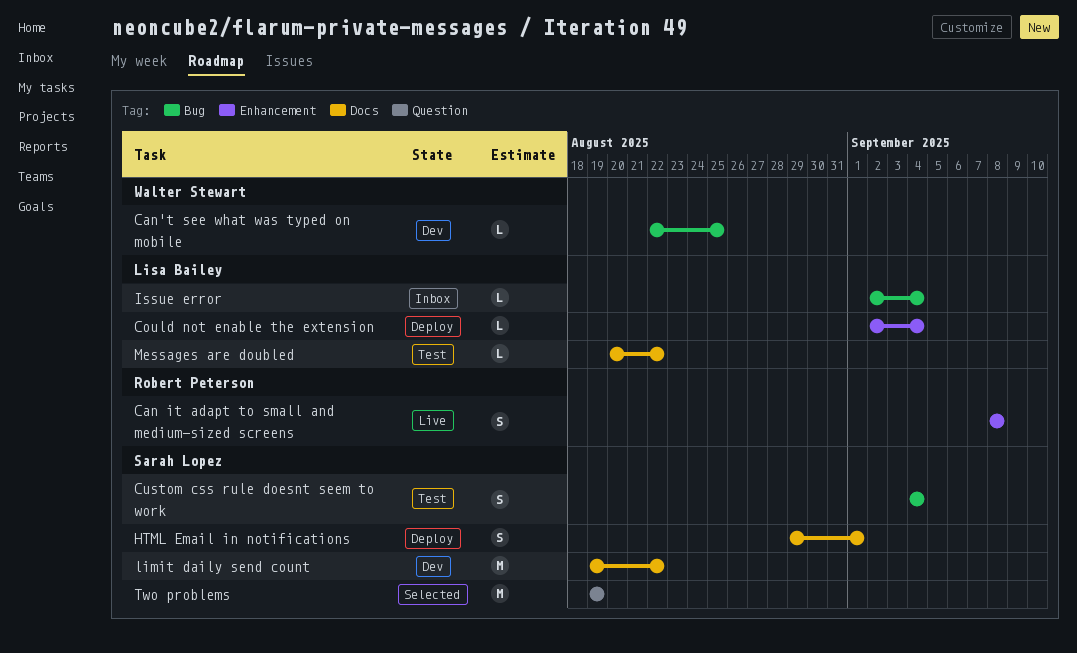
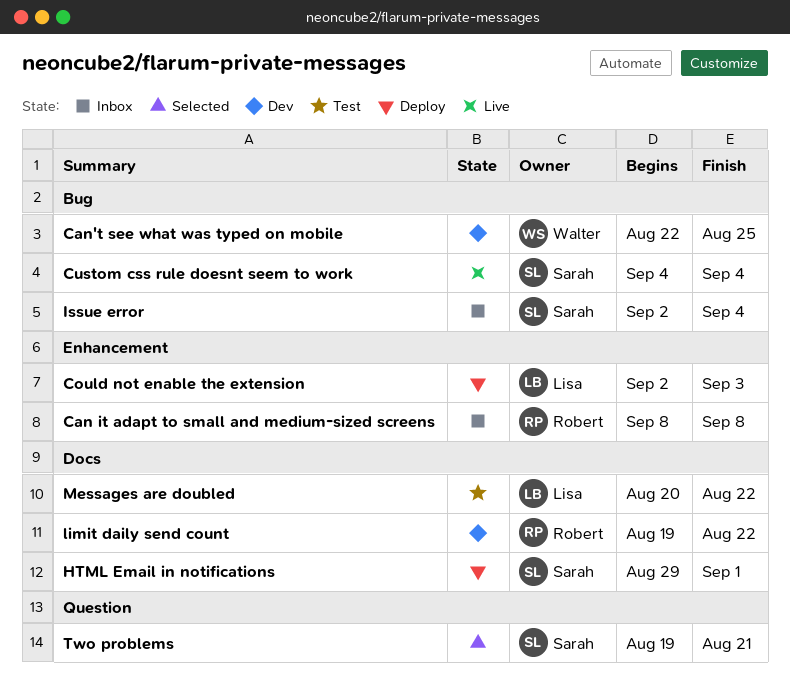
Can it adapt to small and medium-sized screens, status: Live -> Inbox
Could not enable the extension, due: Sep 4 -> Sep 3
Custom css rule doesnt seem to work, status: Test -> Live
Issue error, owner: Lisa Bailey -> Sarah Lopez
limit daily send count, owner: Sarah Lopez -> Robert Peterson
Two problems, due: Aug 19 -> Aug 21

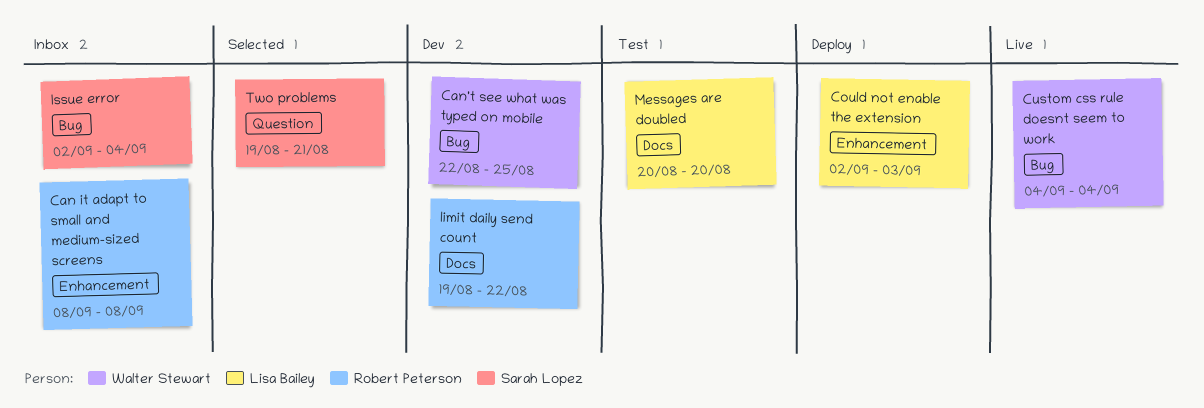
Custom css rule doesnt seem to work, owner: Sarah Lopez -> Walter Stewart
HTML Email in notifications: present -> none
Messages are doubled, due: Aug 22 -> Aug 20

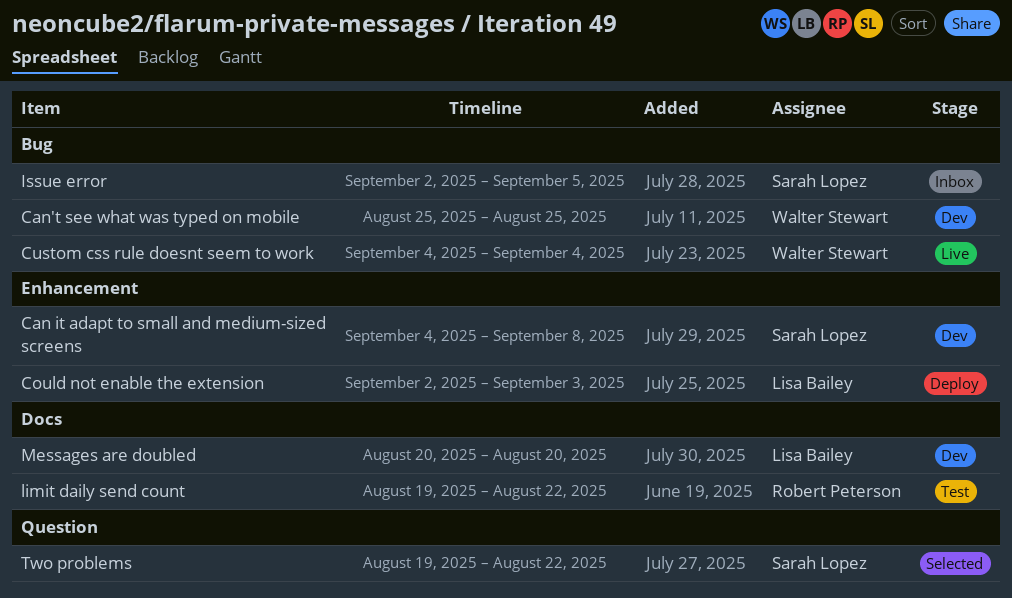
Can it adapt to small and medium-sized screens, status: Inbox -> Dev
Can it adapt to small and medium-sized screens, owner: Robert Peterson -> Sarah Lopez
Can it adapt to small and medium-sized screens, start: Sep 8 -> Sep 4
Can't see what was typed on mobile, start: Aug 22 -> Aug 25
Issue error, due: Sep 4 -> Sep 5
limit daily send count, status: Dev -> Test
Messages are doubled, status: Test -> Dev
Two problems, due: Aug 21 -> Aug 22

